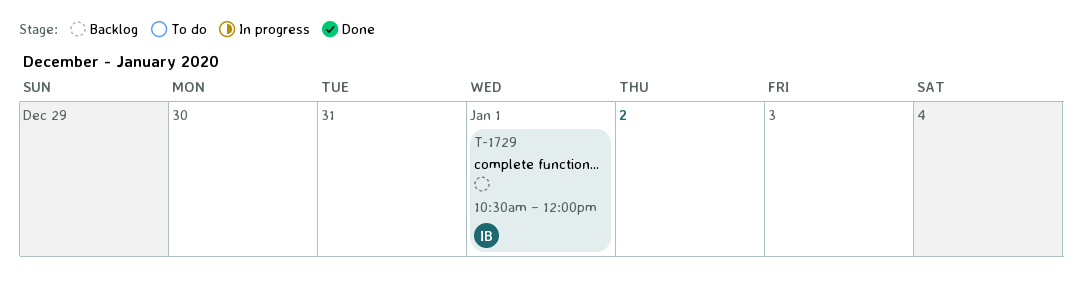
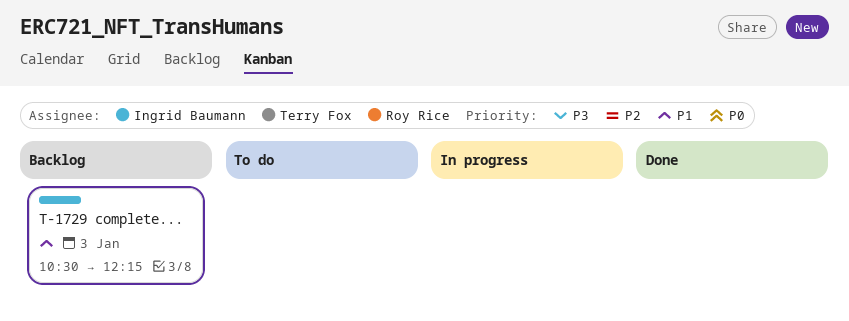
T-1729, day: Jan 1 -> Jan 3
T-1729, ends: 12:00 -> 12:15

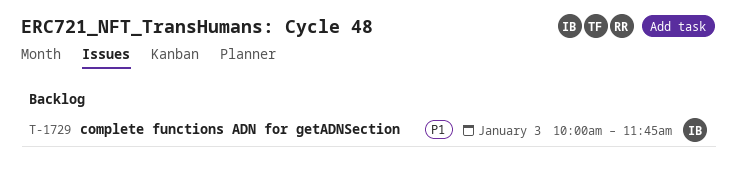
T-1729, begins: 10:30 -> 10:00
T-1729, ends: 12:15 -> 11:45

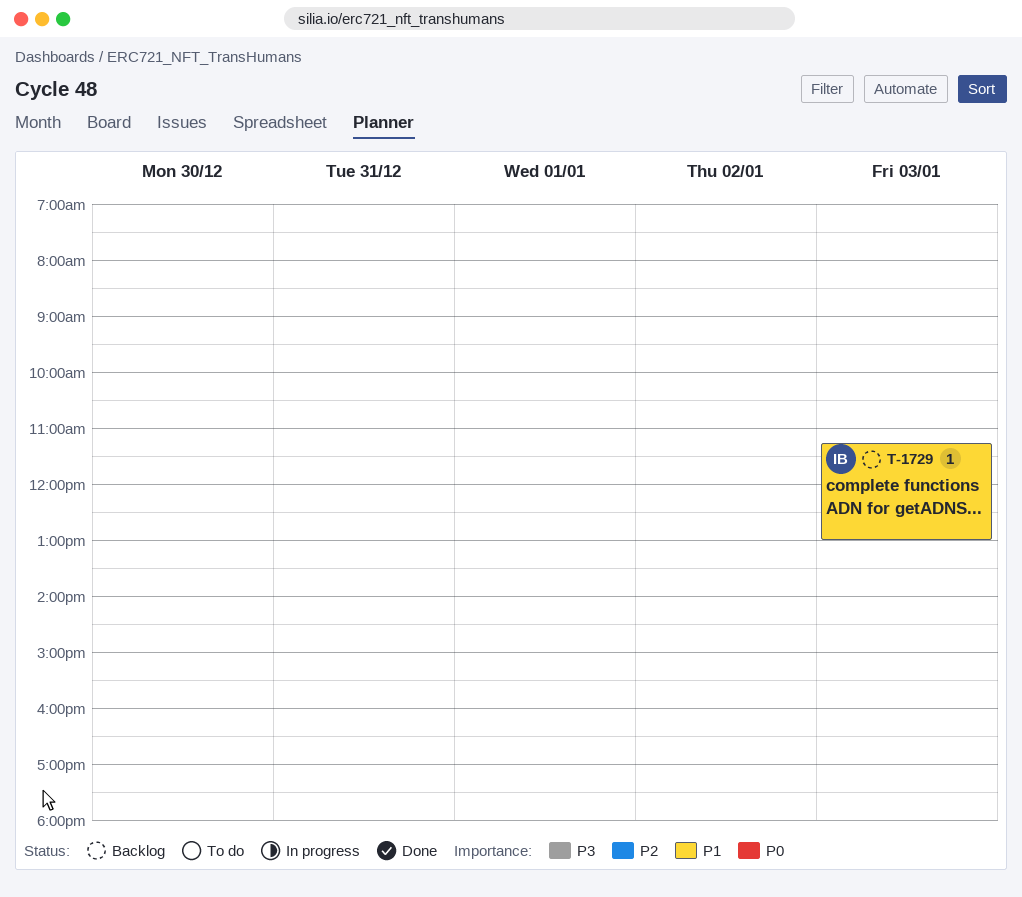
T-1729, begins: 10:00 -> 11:15
T-1729, ends: 11:45 -> 13:00

